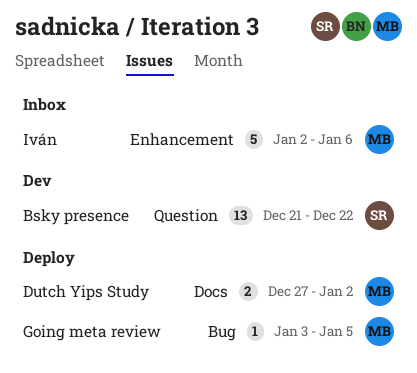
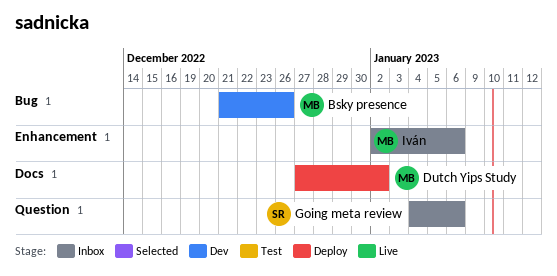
Bsky presence, owner: SR -> MB
Bsky presence, label: Question -> Bug
Bsky presence, due: Dec 22 -> Dec 26
Going meta review, status: Deploy -> Inbox
Going meta review, owner: MB -> SR
Going meta review, label: Bug -> Question
Going meta review, start: Jan 3 -> Jan 4
Going meta review, due: Jan 5 -> Jan 6

